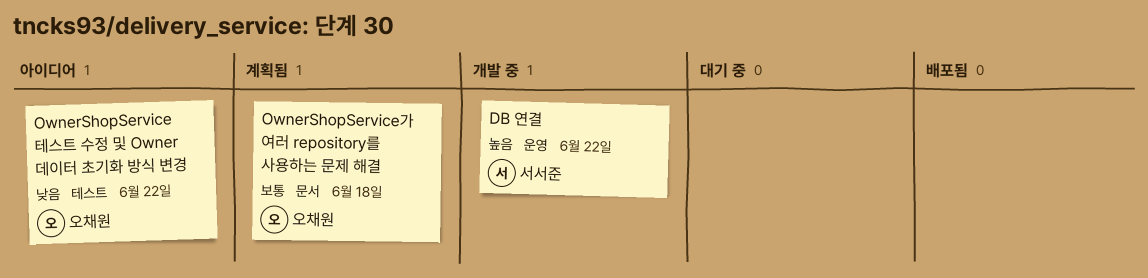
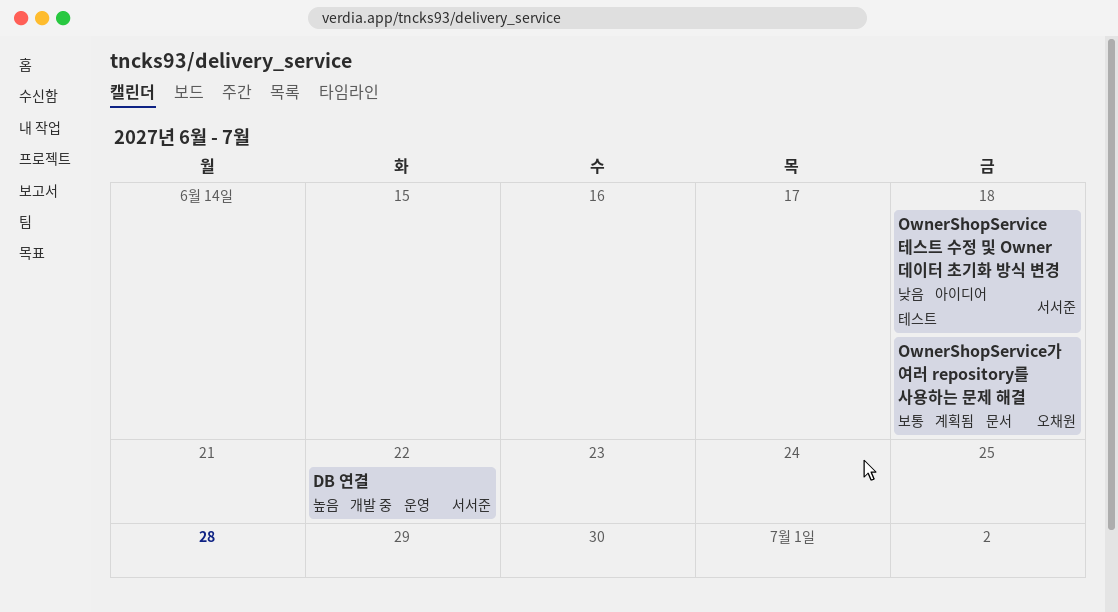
OwnerShopService 테스트 수정 및 Owner 데이터 초기화 방식 변경, owner: 오채원 -> 서서준
OwnerShopService 테스트 수정 및 Owner 데이터 초기화 방식 변경, due: Jun 22 -> Jun 18

